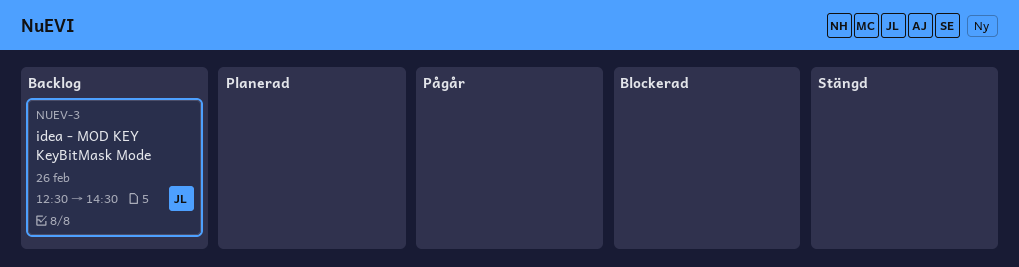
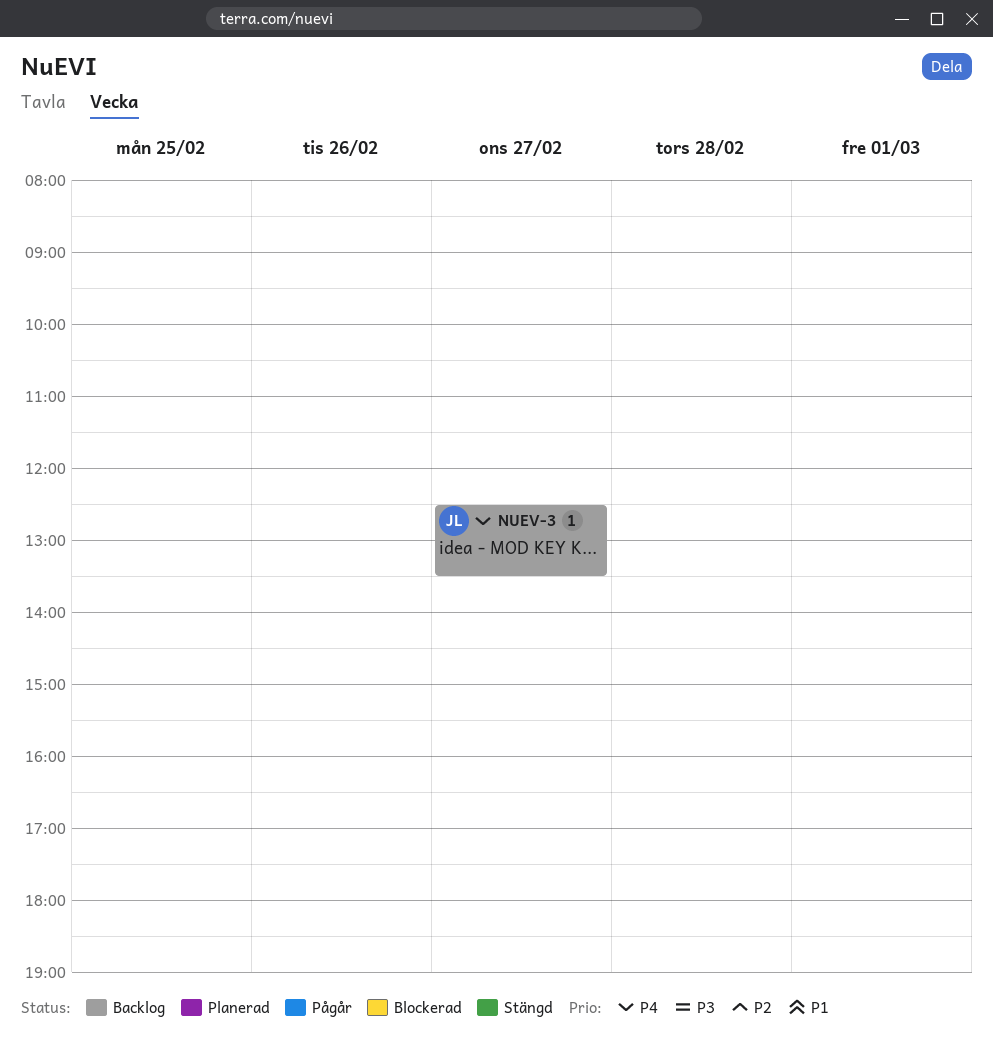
NUEV-3, day: Feb 26 -> Feb 27
NUEV-3, ends: 14:30 -> 13:30

